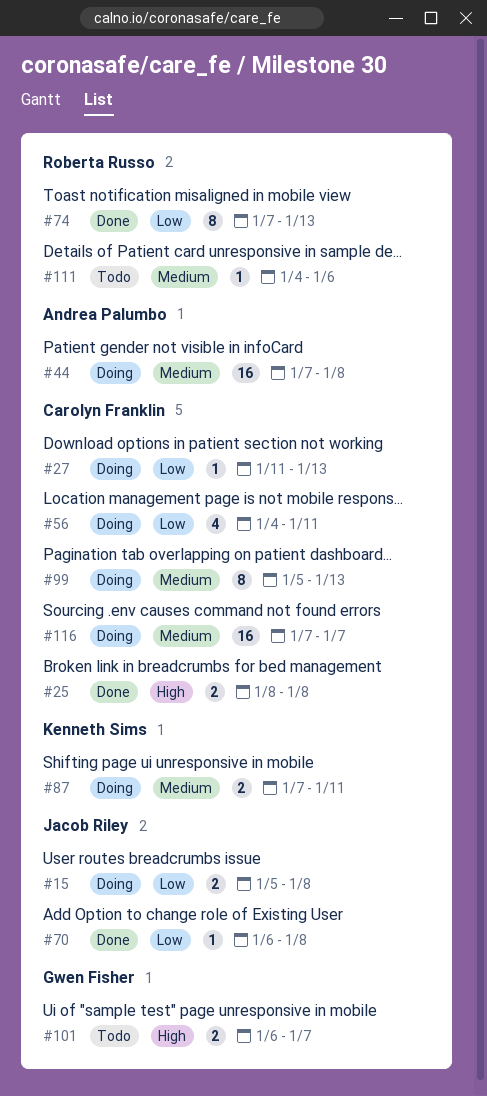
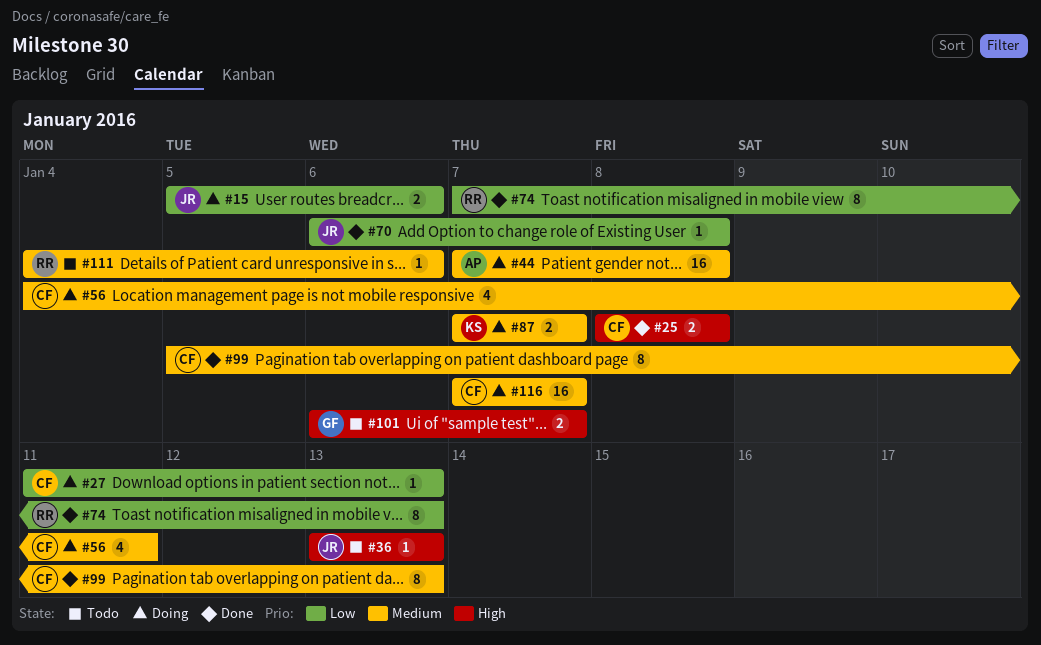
#15, due: Jan 8 -> Jan 6
#36: none -> present
#56, priority: Low -> Medium
#87, due: Jan 11 -> Jan 7
#99, status: Doing -> Done

